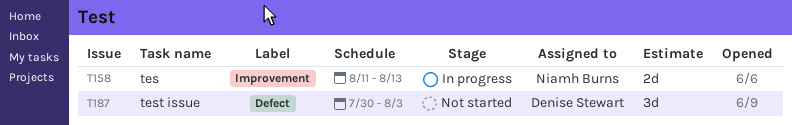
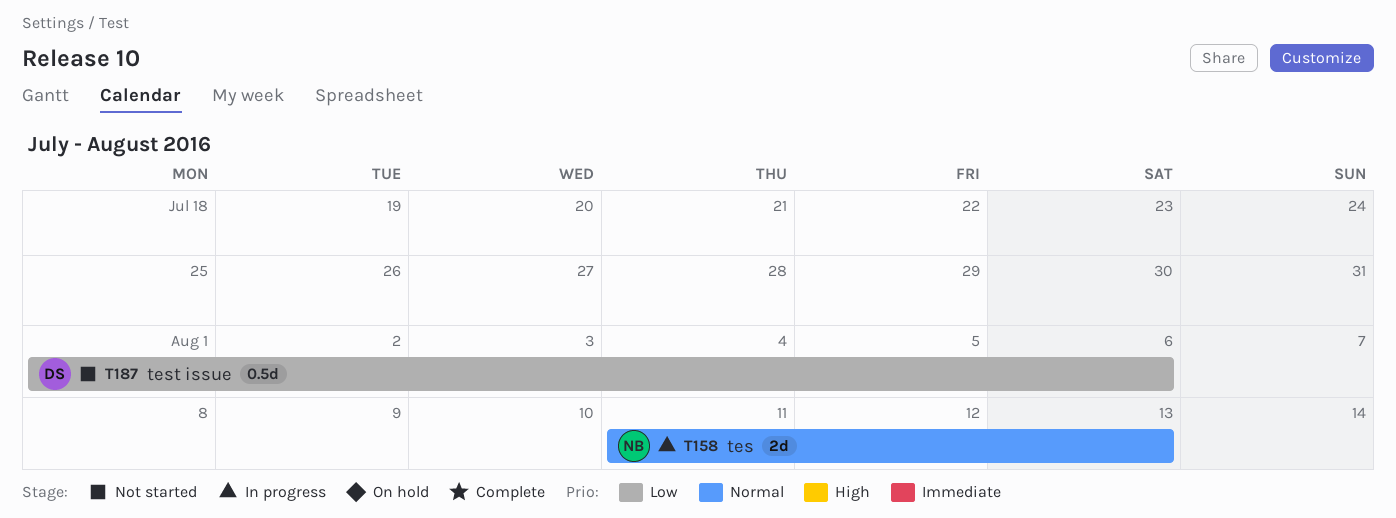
T187, estimate: 3d -> 0.5d
T187, start: Jul 30 -> Aug 1
T187, due: Aug 3 -> Aug 6

